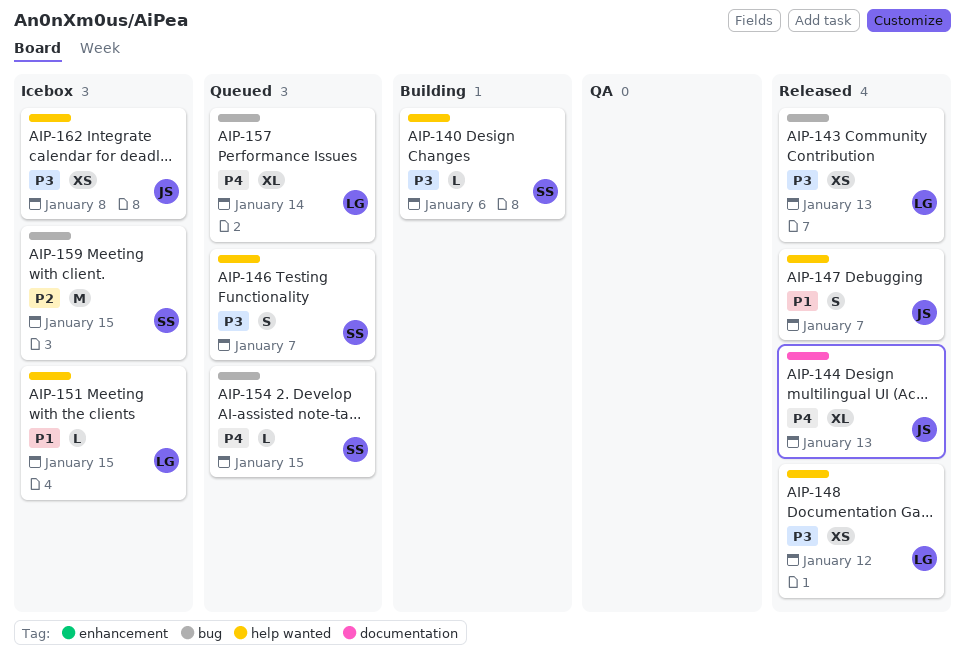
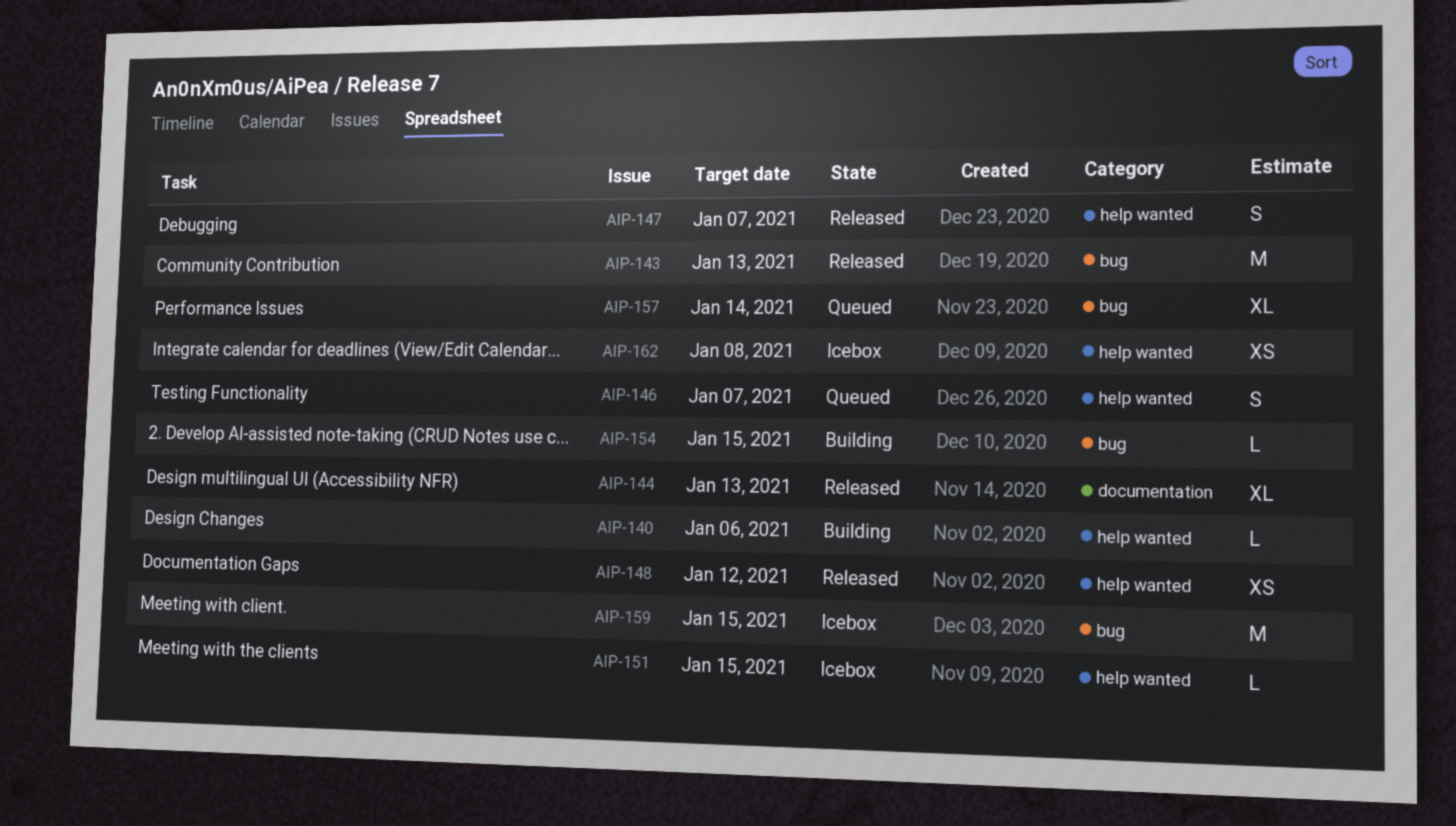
AIP-143, estimate: XS -> M
AIP-154, status: Queued -> Building

